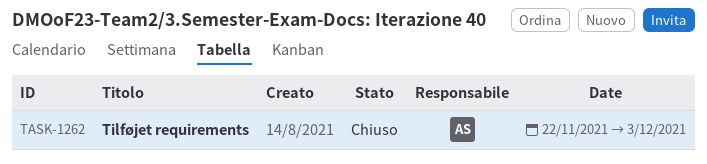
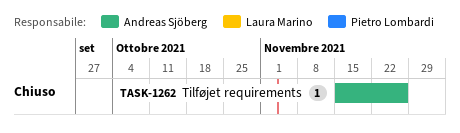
TASK-1262, start: Nov 22 -> Nov 15
TASK-1262, due: Dec 3 -> Nov 26

